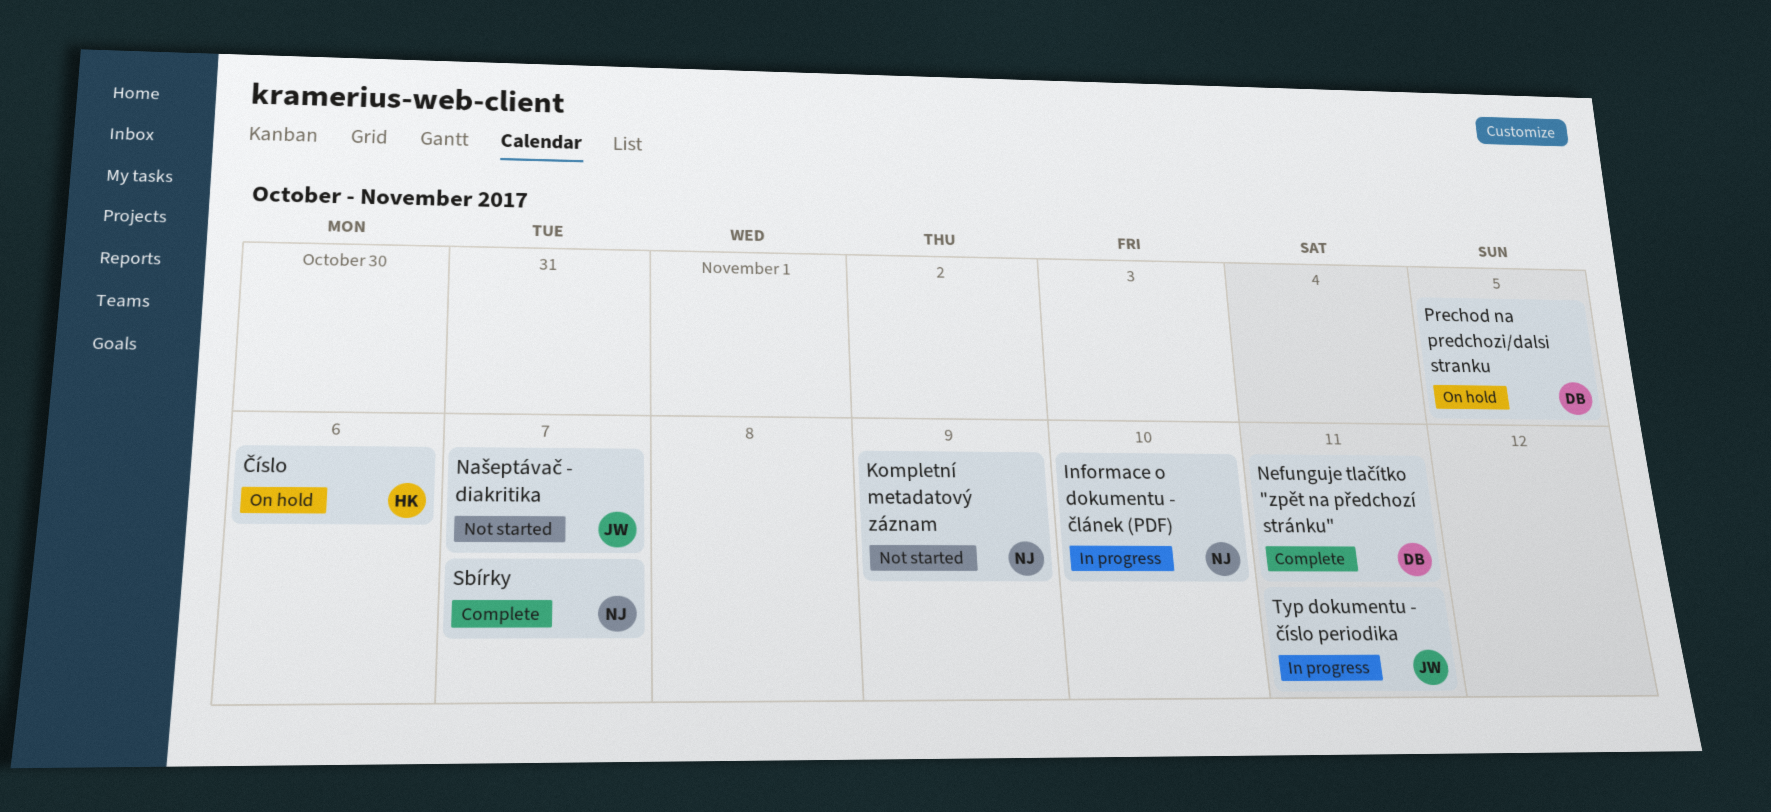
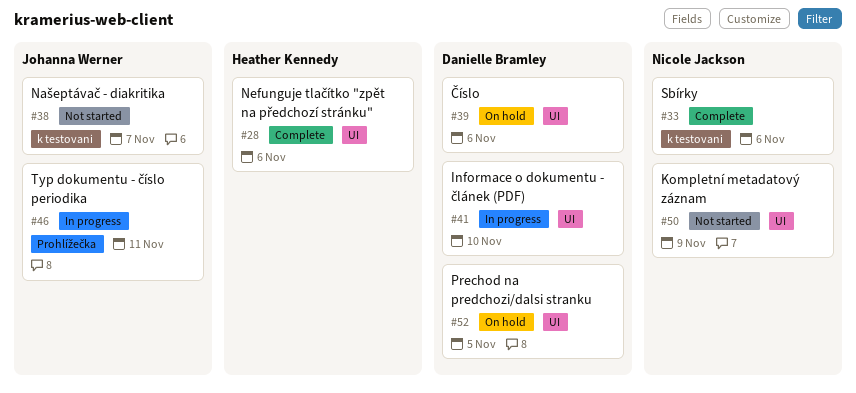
Informace o dokumentu - článek (PDF), owner: Nicole Jackson -> Danielle Bramley
Nefunguje tlačítko "zpět na předchozí stránku", owner: Danielle Bramley -> Heather Kennedy
Nefunguje tlačítko "zpět na předchozí stránku", due: Nov 11 -> Nov 6
Sbírky, due: Nov 7 -> Nov 6
Číslo, owner: Heather Kennedy -> Danielle Bramley

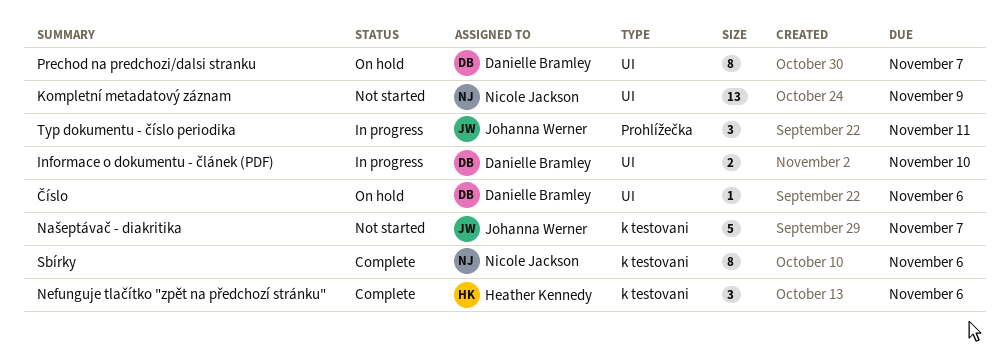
Nefunguje tlačítko "zpět na předchozí stránku", label: UI -> k testovani
Prechod na predchozi/dalsi stranku, due: Nov 5 -> Nov 7

